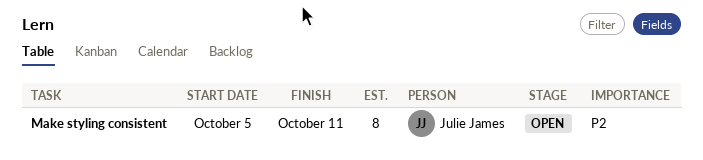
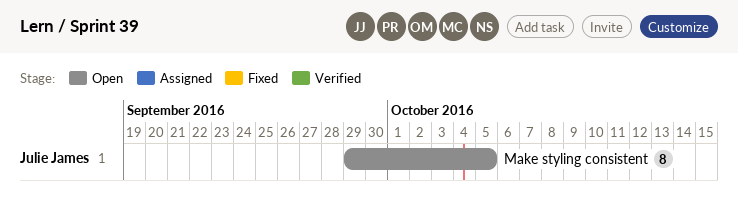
Make styling consistent, start: Oct 5 -> Sep 29
Make styling consistent, due: Oct 11 -> Oct 5

